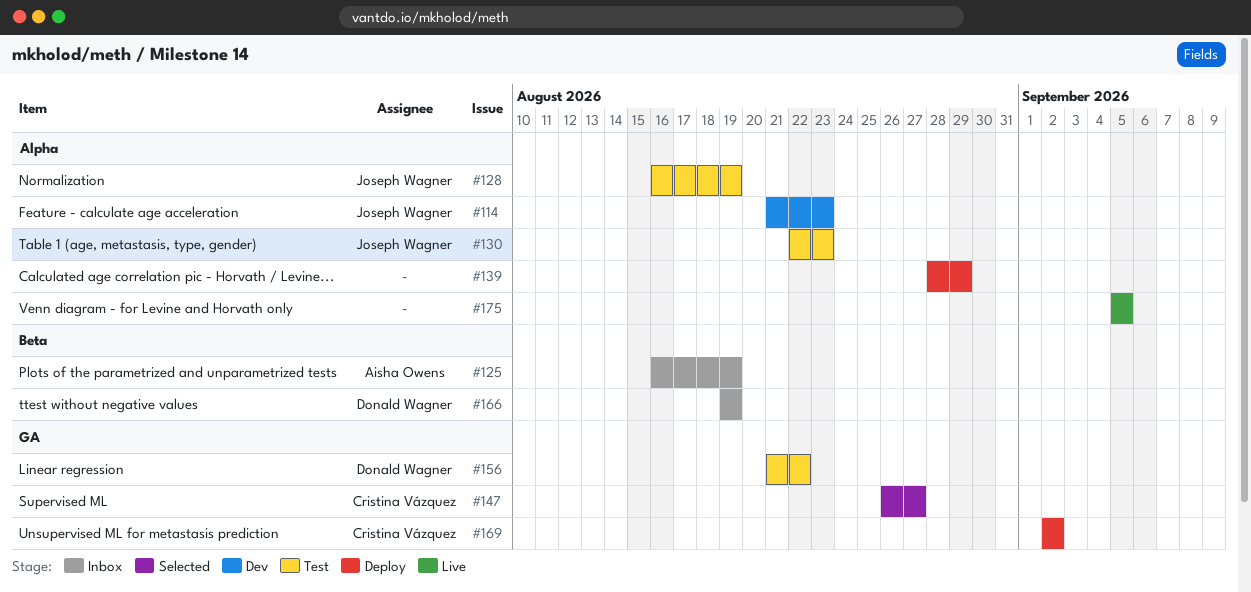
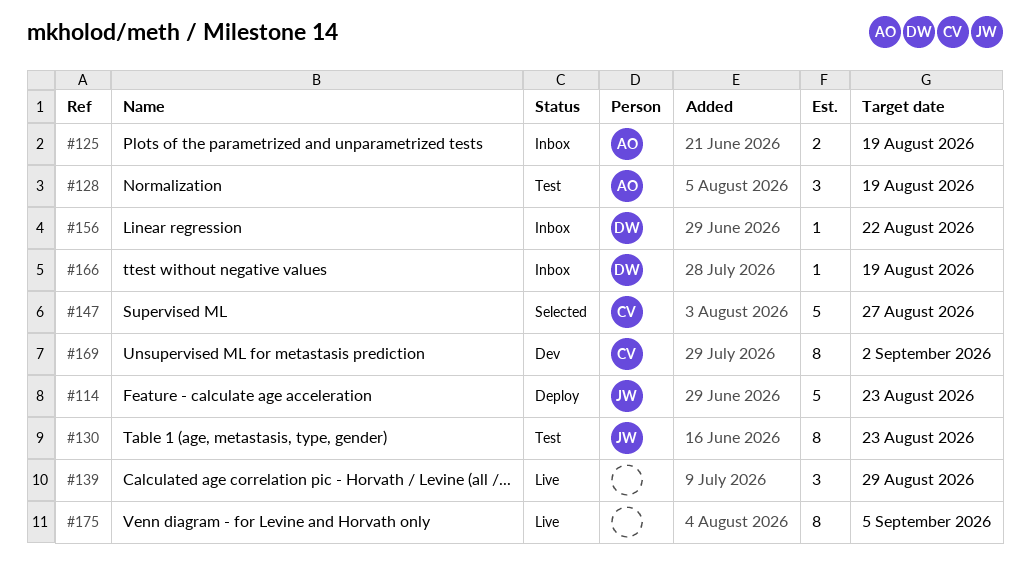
#114, status: Dev -> Deploy
#128, owner: Joseph Wagner -> Aisha Owens
#139, status: Deploy -> Live
#156, status: Test -> Inbox
#169, status: Deploy -> Dev

